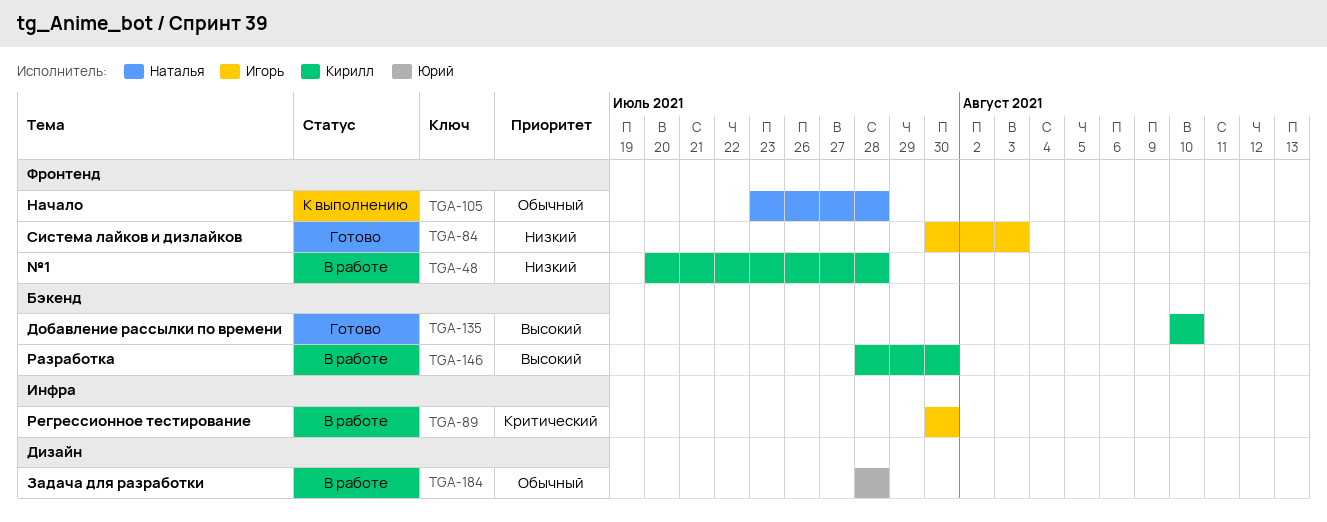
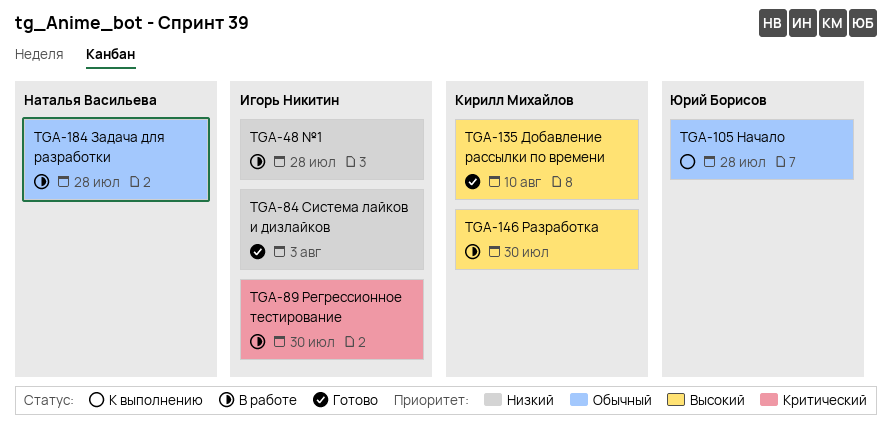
TGA-48, owner: Кирилл Михайлов -> Игорь Никитин
TGA-105, owner: Наталья Васильева -> Юрий Борисов
TGA-184, owner: Юрий Борисов -> Наталья Васильева

